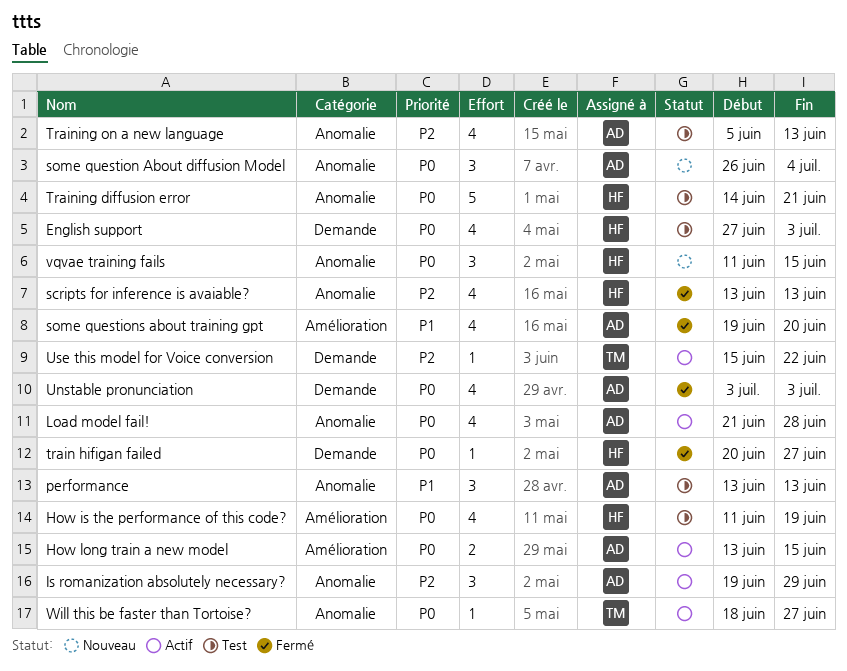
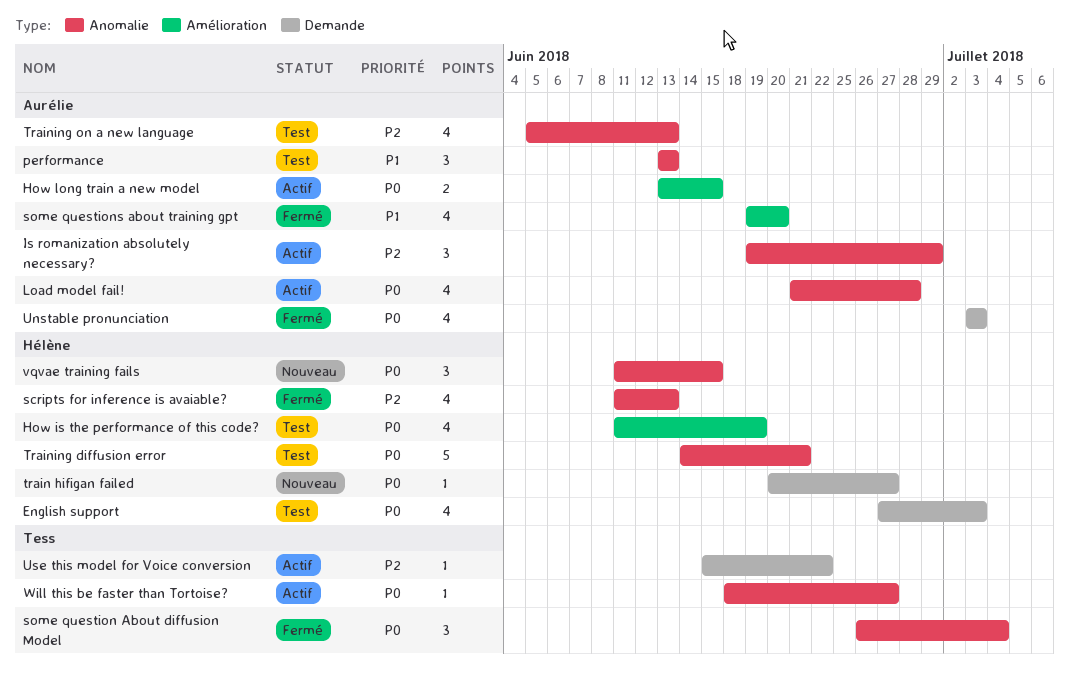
scripts for inference is avaiable?, start: Jun 13 -> Jun 11
some question About diffusion Model, status: Nouveau -> Fermé
some question About diffusion Model, owner: Aurélie -> Tess
train hifigan failed, status: Fermé -> Nouveau

